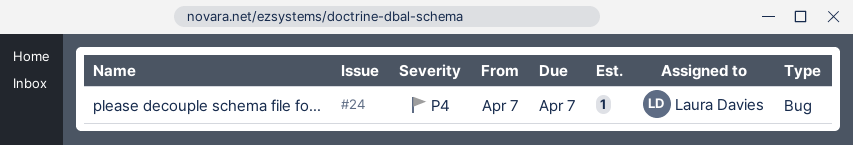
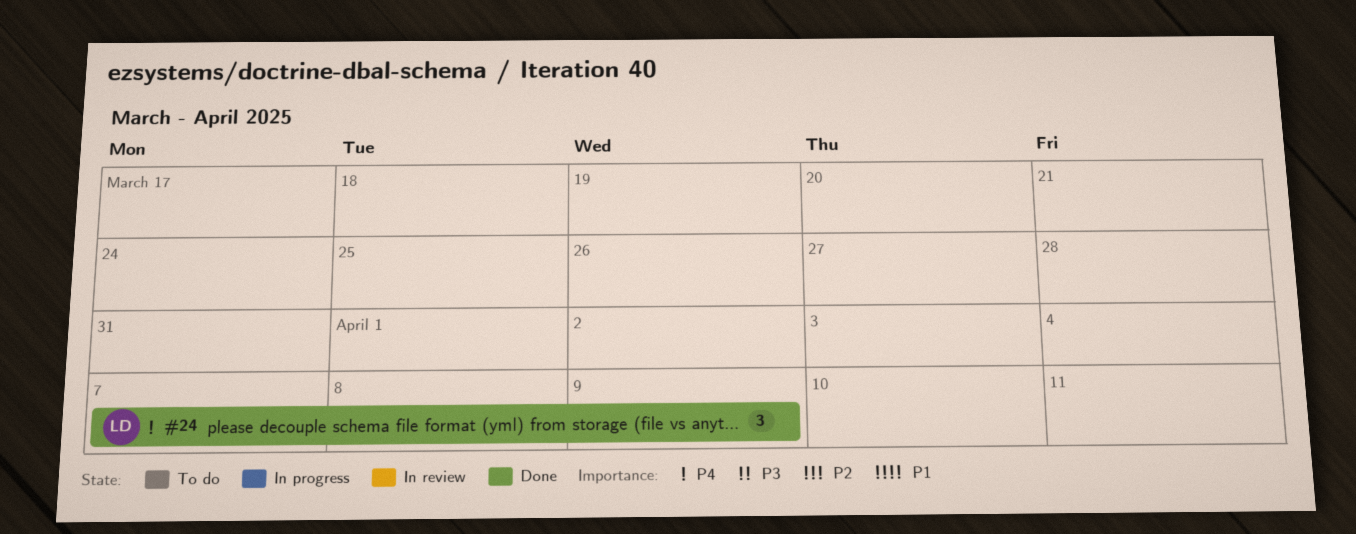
#24, estimate: 1 -> 3
#24, due: Apr 7 -> Apr 9

